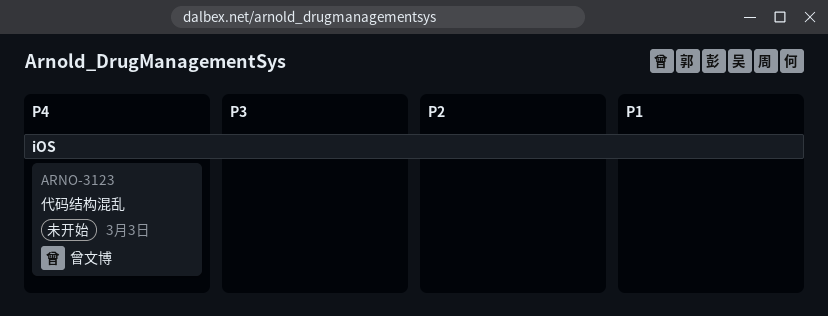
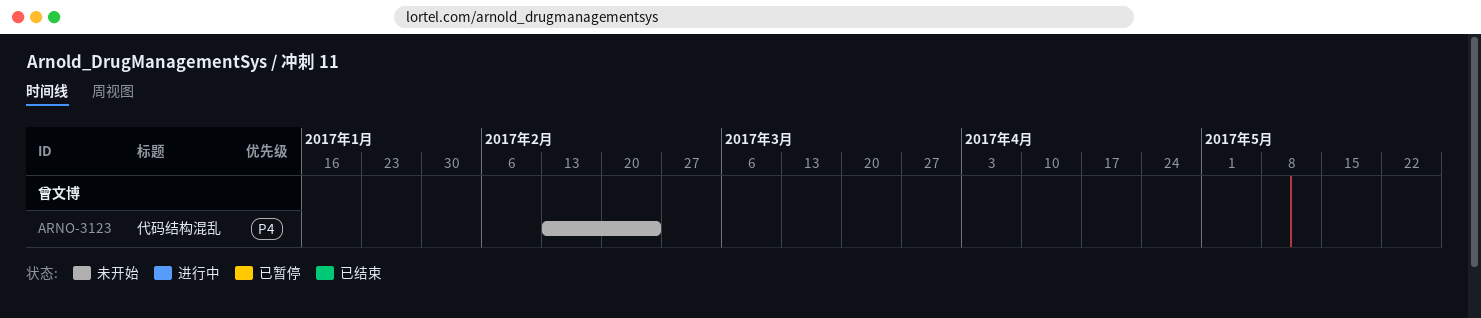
ARNO-3123, due: Mar 3 -> Feb 24

